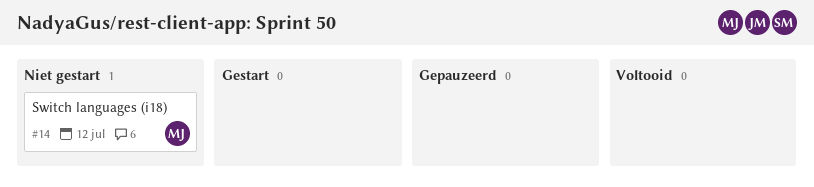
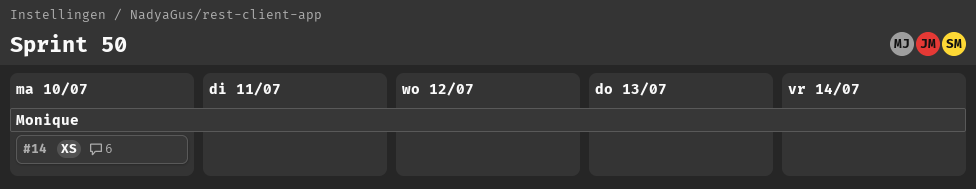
#14, due: Jul 12 -> Jul 10

